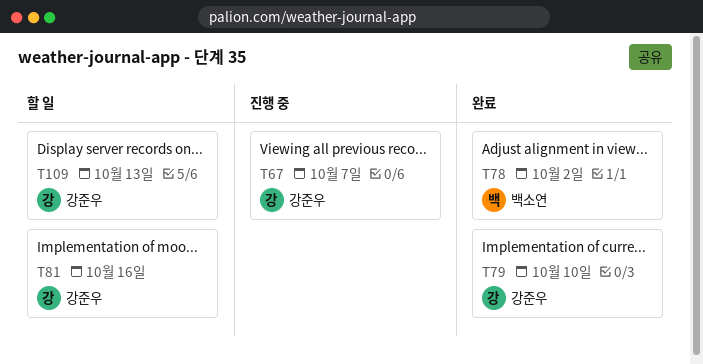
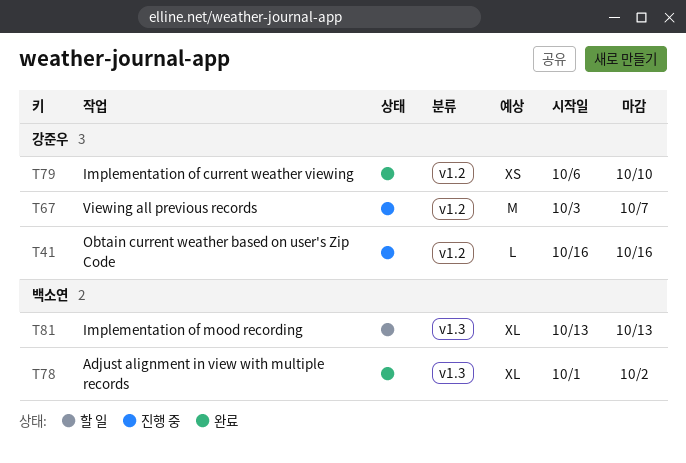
T41: none -> present
T81, owner: 강준우 -> 백소연
T81, due: Oct 16 -> Oct 13
T109: present -> none

